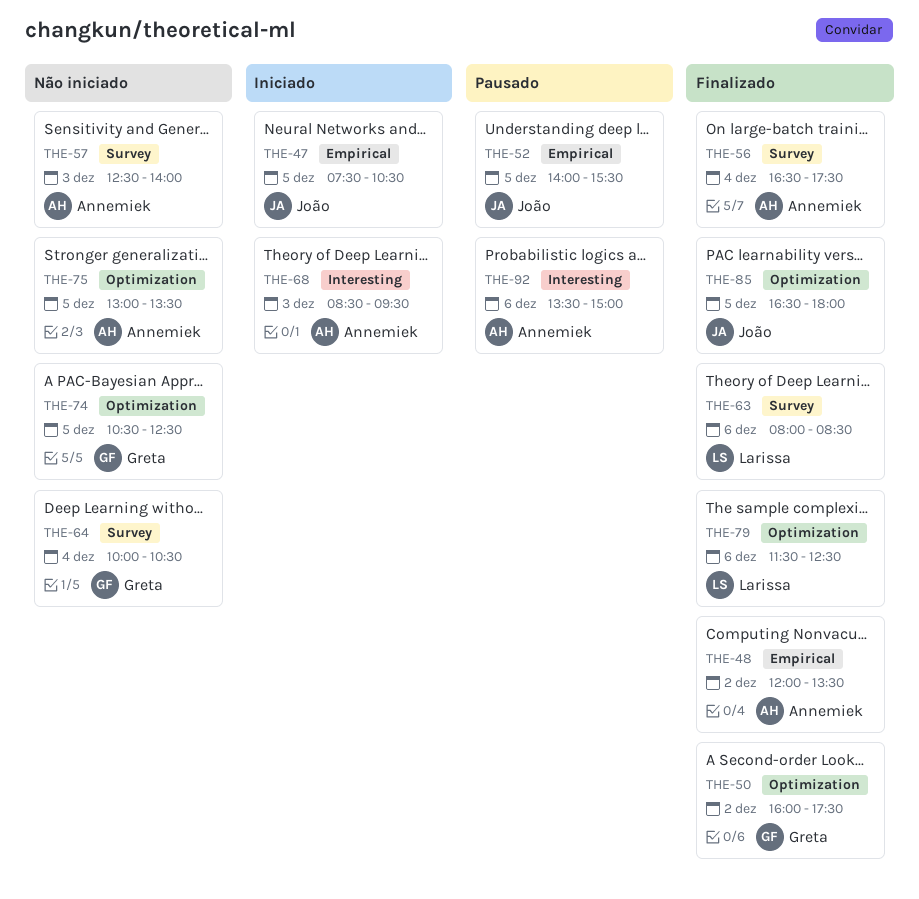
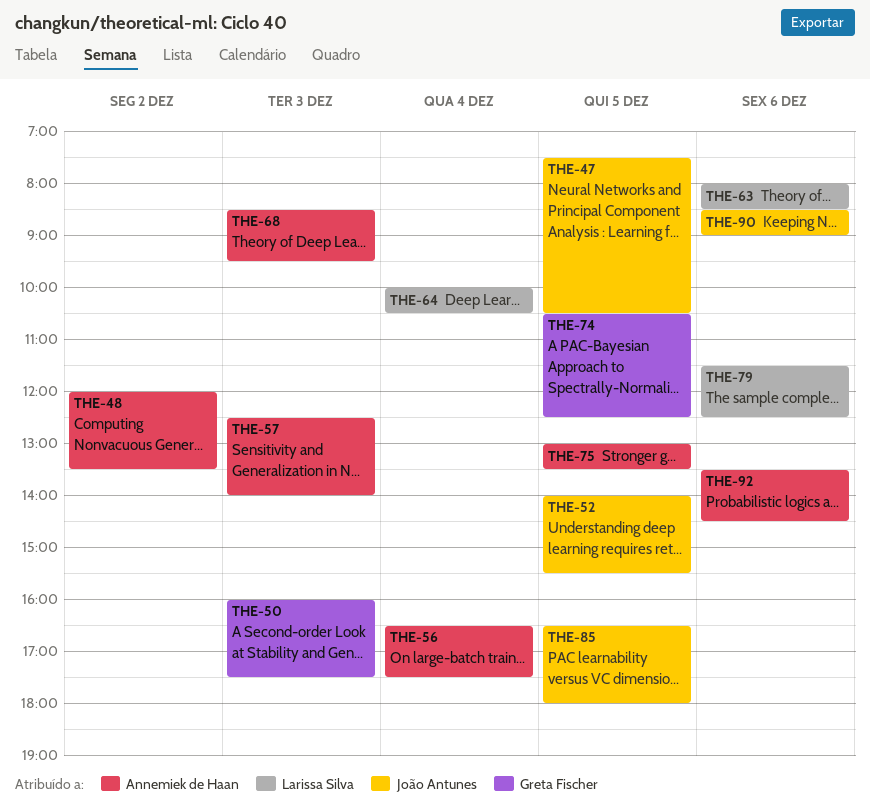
THE-50, day: Dec 2 -> Dec 3
THE-64, owner: Greta Fischer -> Larissa Silva
THE-90: none -> present
THE-92, ends: 15:00 -> 14:30

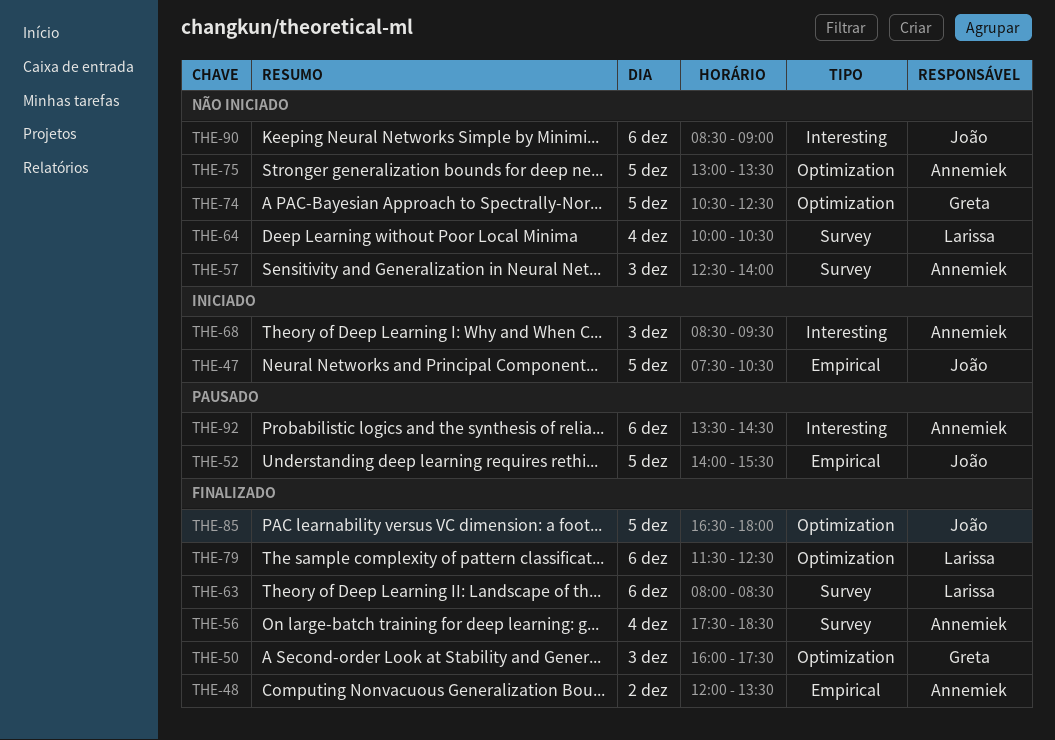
THE-56, begins: 16:30 -> 17:30
THE-56, ends: 17:30 -> 18:30

